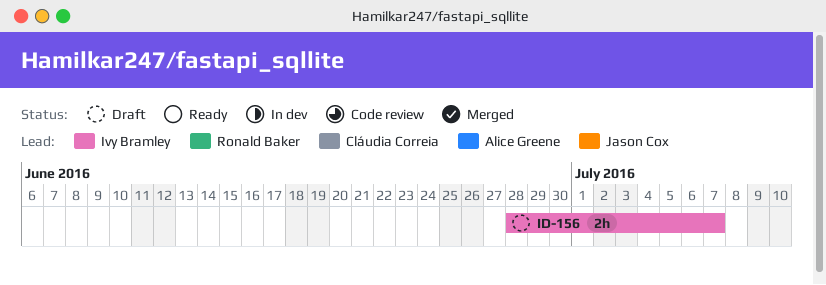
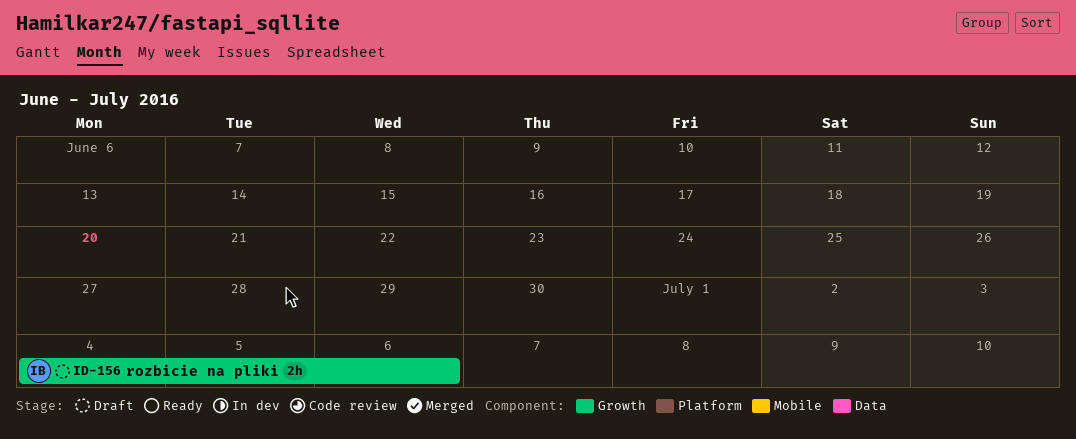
ID-156, start: Jun 28 -> Jul 4
ID-156, due: Jul 7 -> Jul 6

